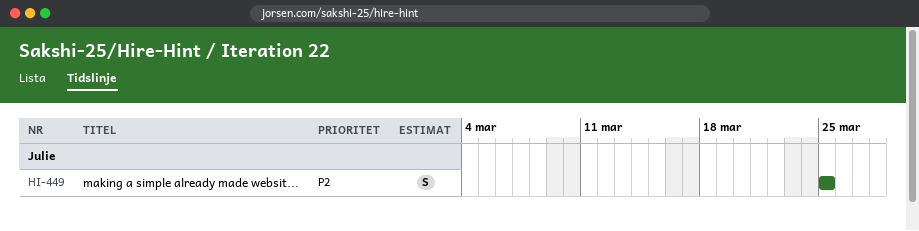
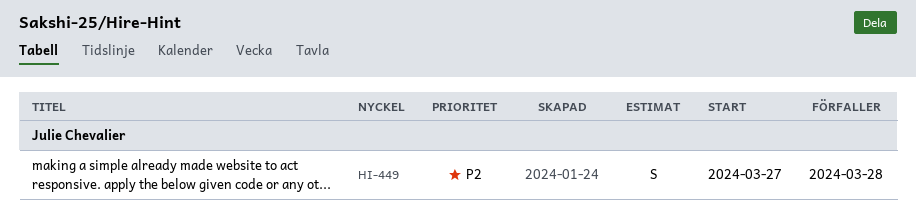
HI-449, start: Mar 25 -> Mar 27
HI-449, due: Mar 25 -> Mar 28

